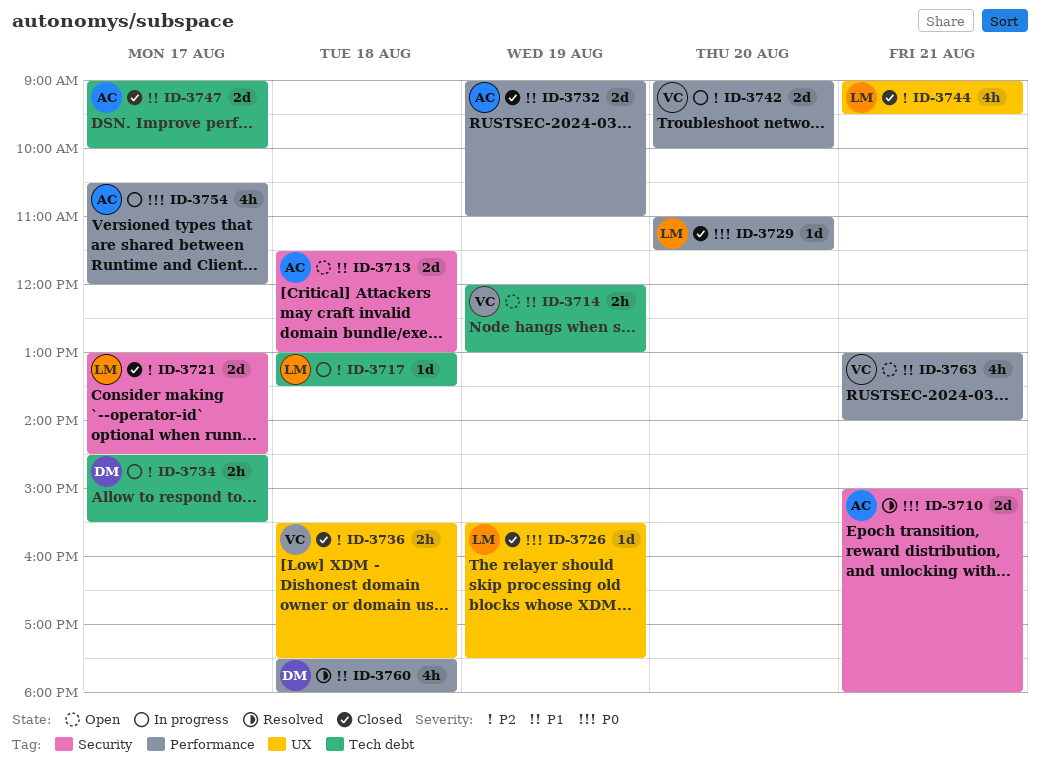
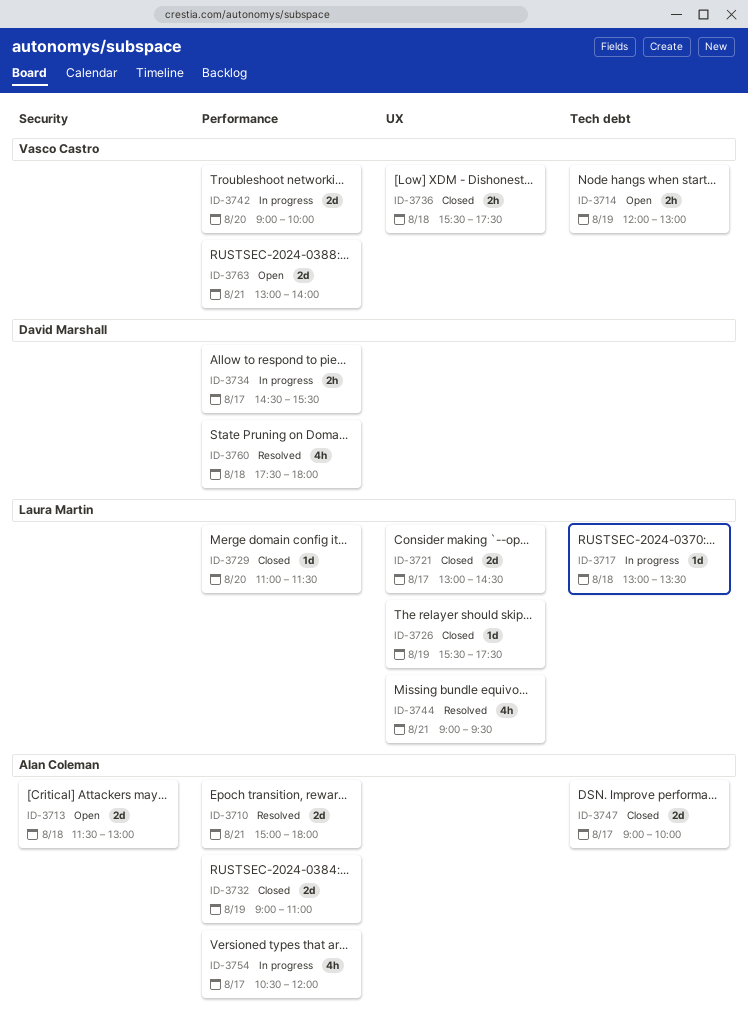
ID-3710, label: Security -> Performance
ID-3721, label: Security -> UX
ID-3734, label: Tech debt -> Performance
ID-3744, status: Closed -> Resolved
ID-3763, estimate: 4h -> 2d

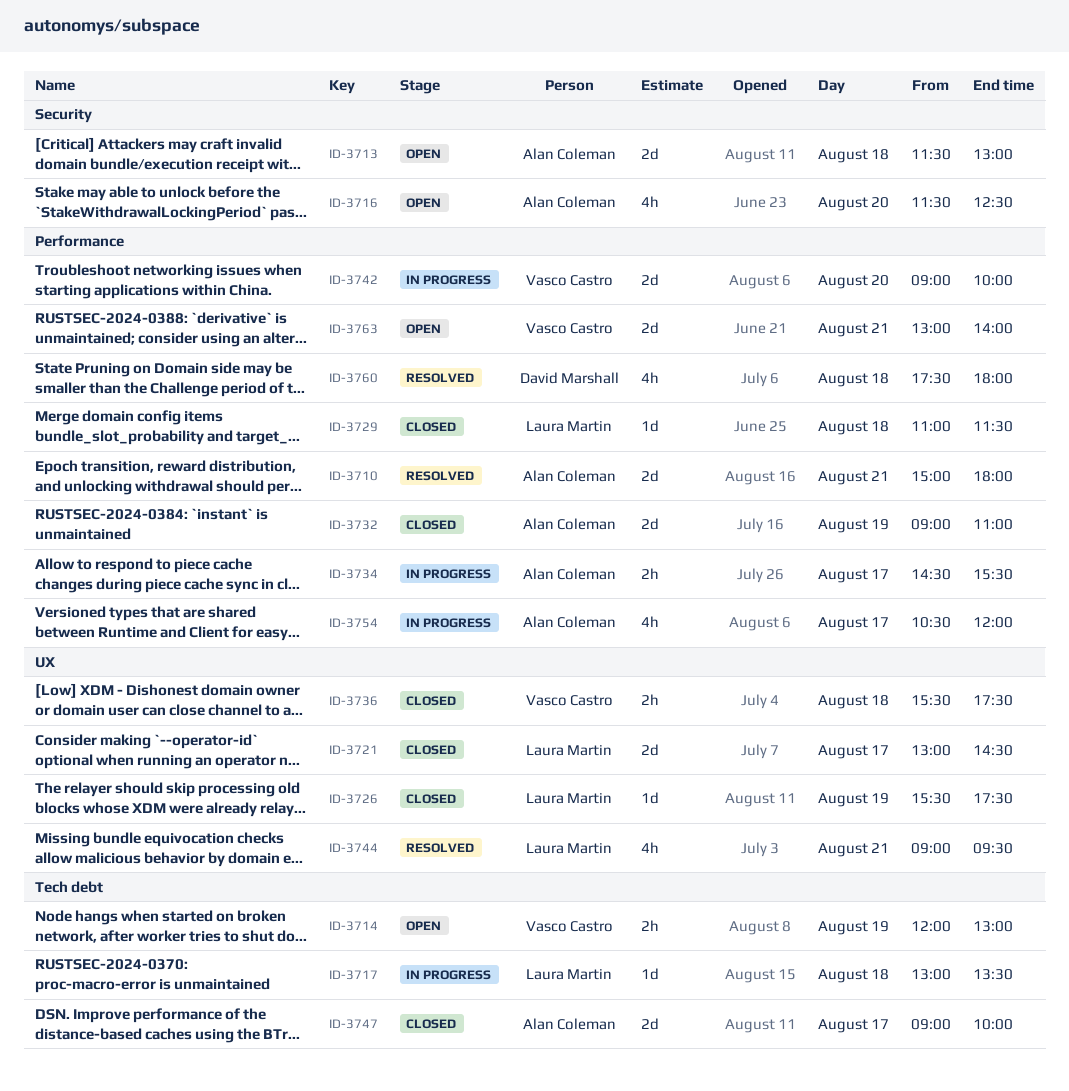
ID-3716: none -> present
ID-3729, day: Aug 20 -> Aug 18
ID-3734, owner: David Marshall -> Alan Coleman

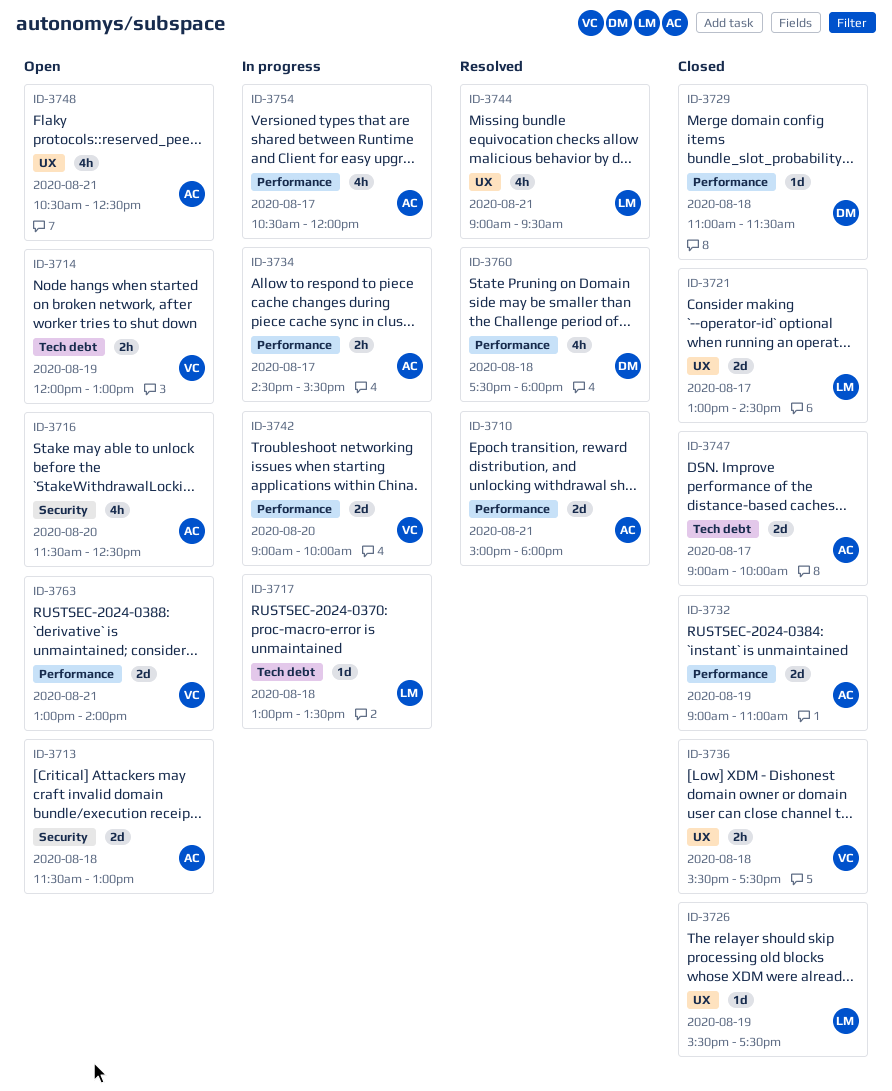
ID-3729, owner: Laura Martin -> David Marshall
ID-3748: none -> present

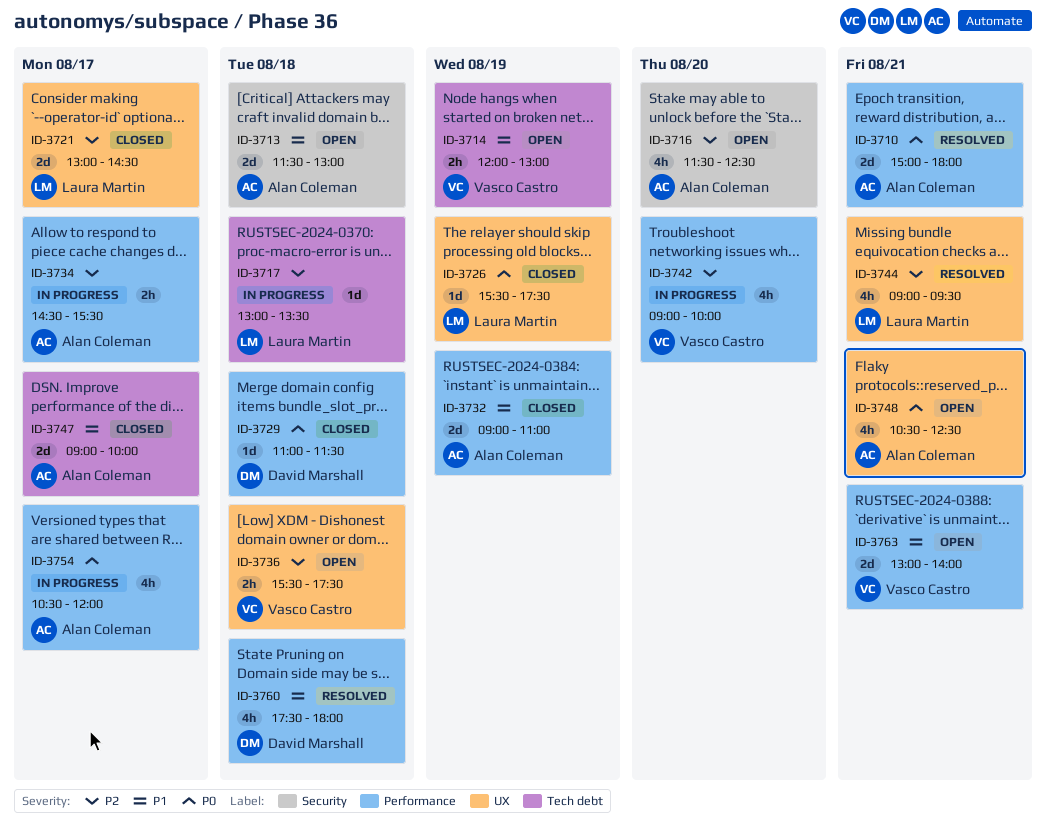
ID-3736, status: Closed -> Open
ID-3742, estimate: 2d -> 4h

